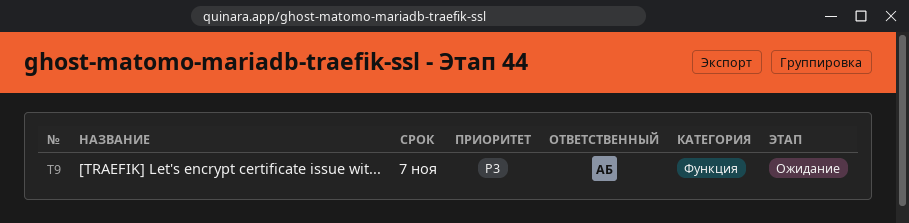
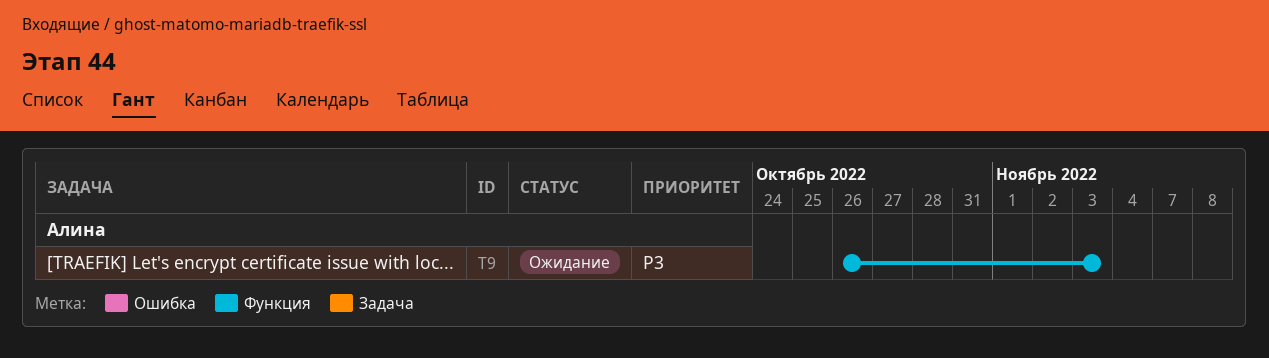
T9, due: Nov 7 -> Nov 3

